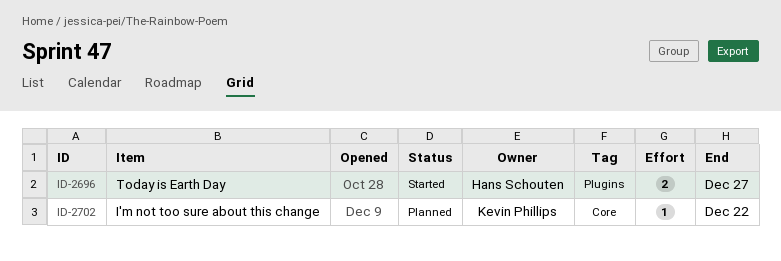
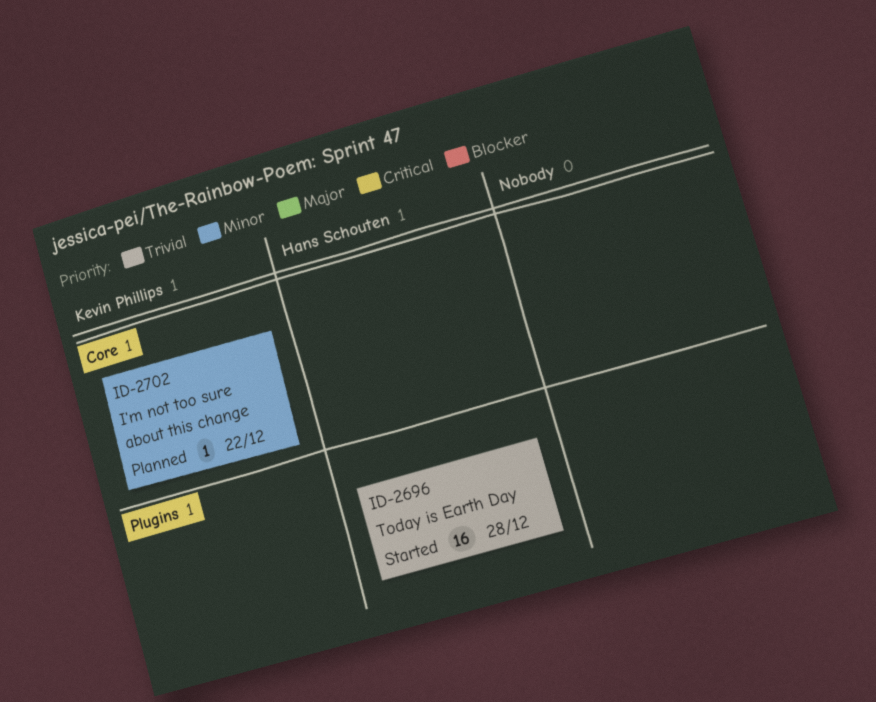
ID-2696, estimate: 2 -> 16
ID-2696, due: Dec 27 -> Dec 28

